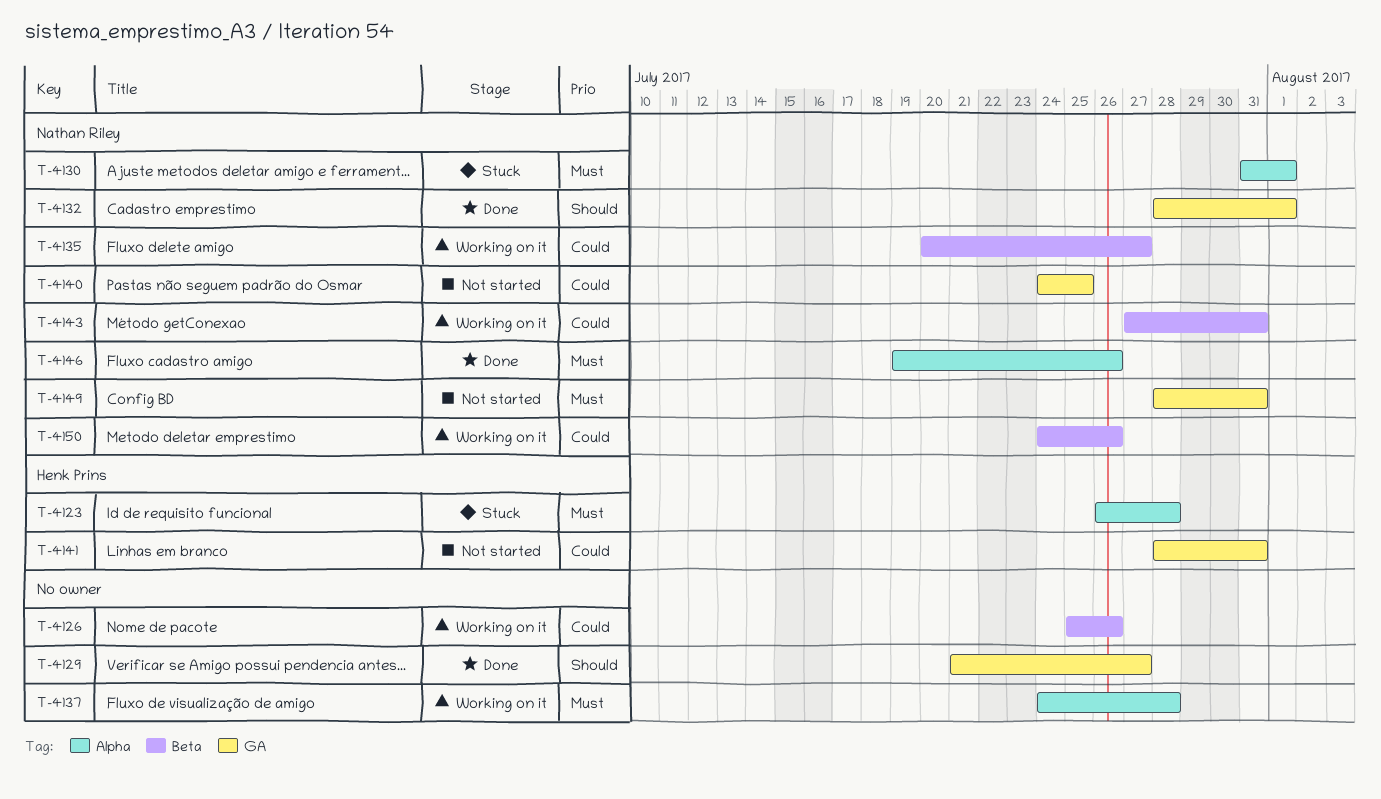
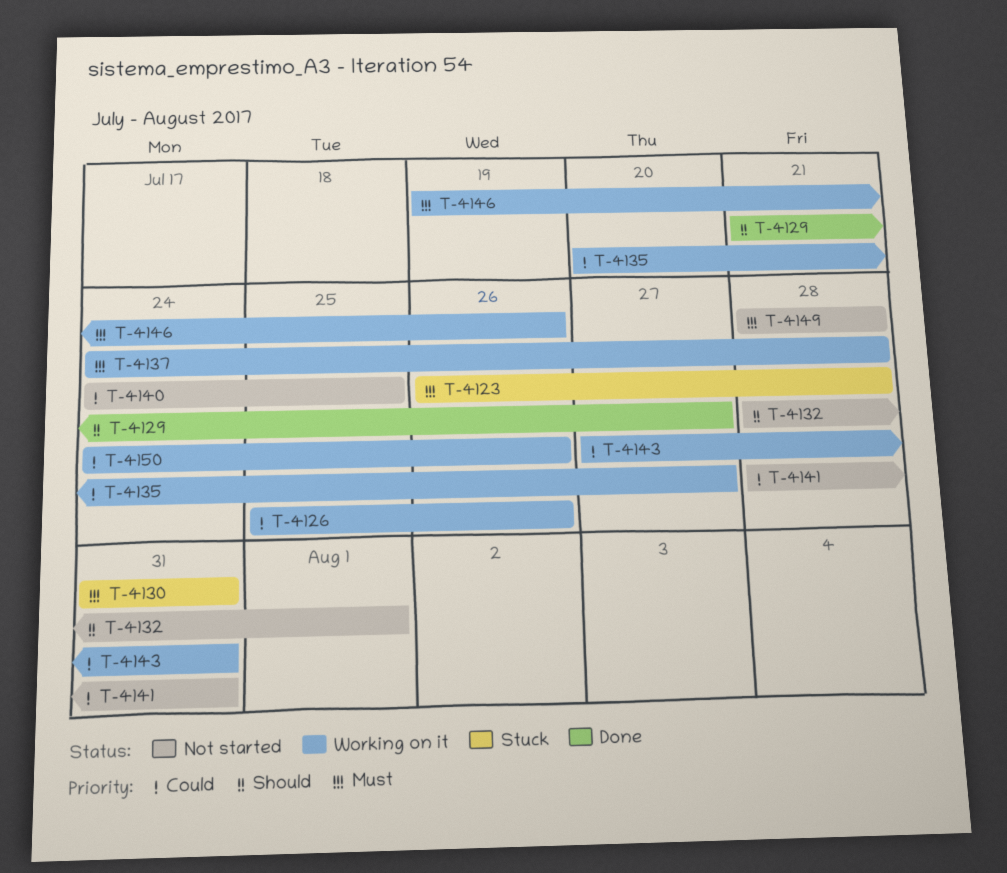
T-4130, due: Aug 1 -> Jul 31
T-4132, status: Done -> Not started
T-4146, status: Done -> Working on it
T-4149, due: Jul 31 -> Jul 28

